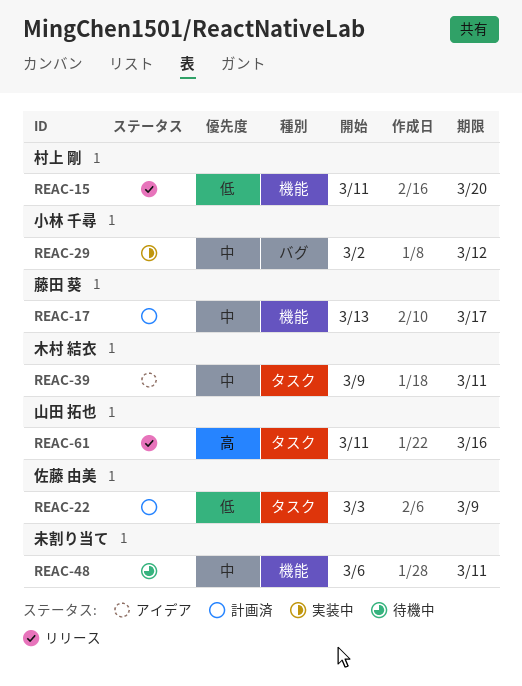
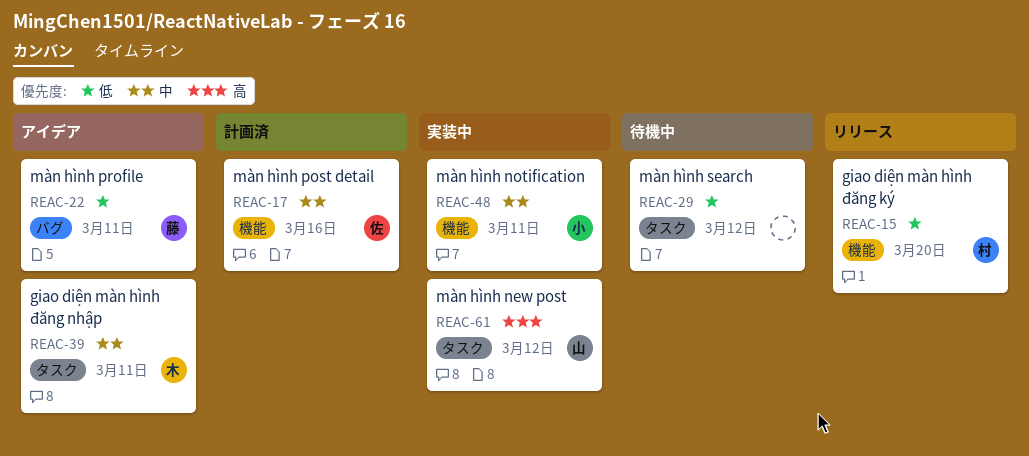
REAC-17, owner: 藤田 葵 -> 佐藤 由美
REAC-17, due: Mar 17 -> Mar 16
REAC-22, status: 計画済 -> アイデア
REAC-22, owner: 佐藤 由美 -> 藤田 葵
REAC-22, label: タスク -> バグ
REAC-22, due: Mar 9 -> Mar 11
REAC-29, status: 実装中 -> 待機中
REAC-29, owner: 小林 千尋 -> none
REAC-29, priority: 中 -> 低
REAC-29, label: バグ -> タスク
REAC-48, status: 待機中 -> 実装中
REAC-48, owner: none -> 小林 千尋
REAC-61, status: リリース -> 実装中
REAC-61, due: Mar 16 -> Mar 12

